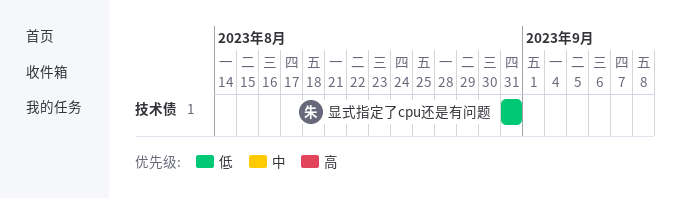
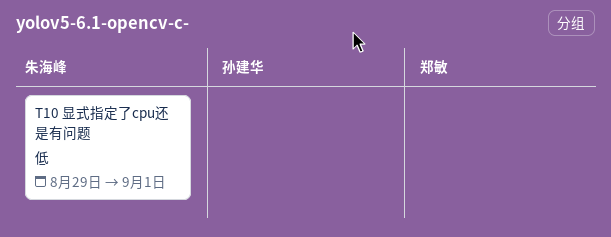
显式指定了cpu还是有问题, start: Aug 31 -> Aug 29
显式指定了cpu还是有问题, due: Aug 31 -> Sep 1

